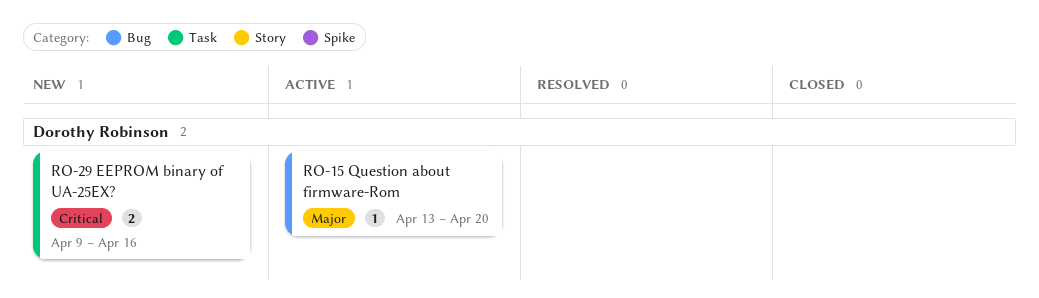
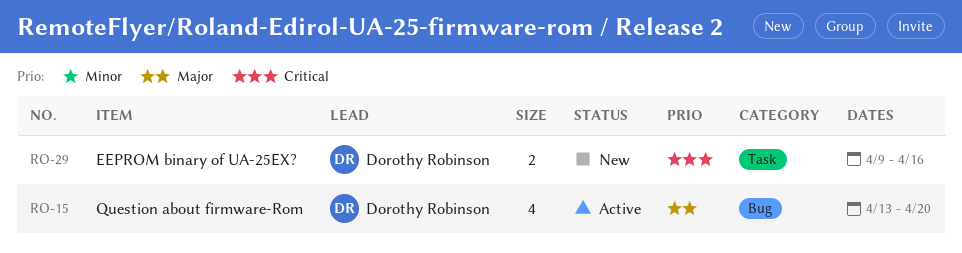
RO-15, estimate: 1 -> 4

